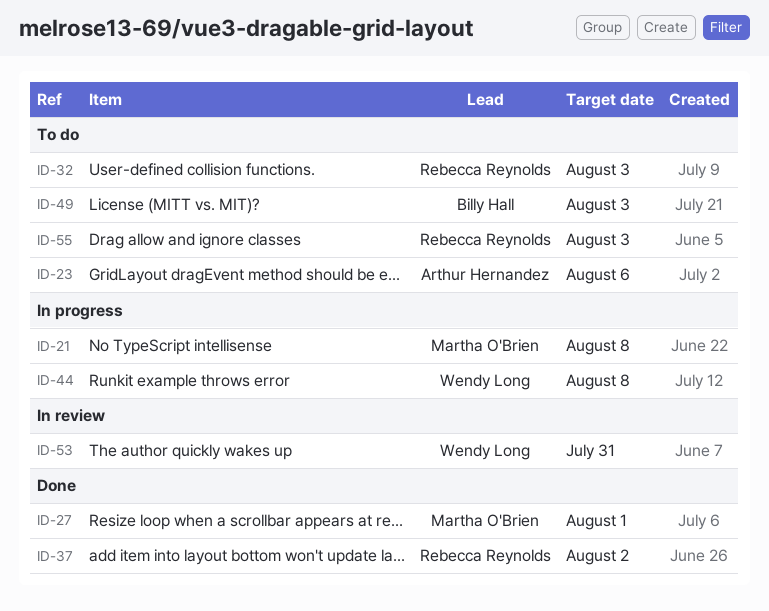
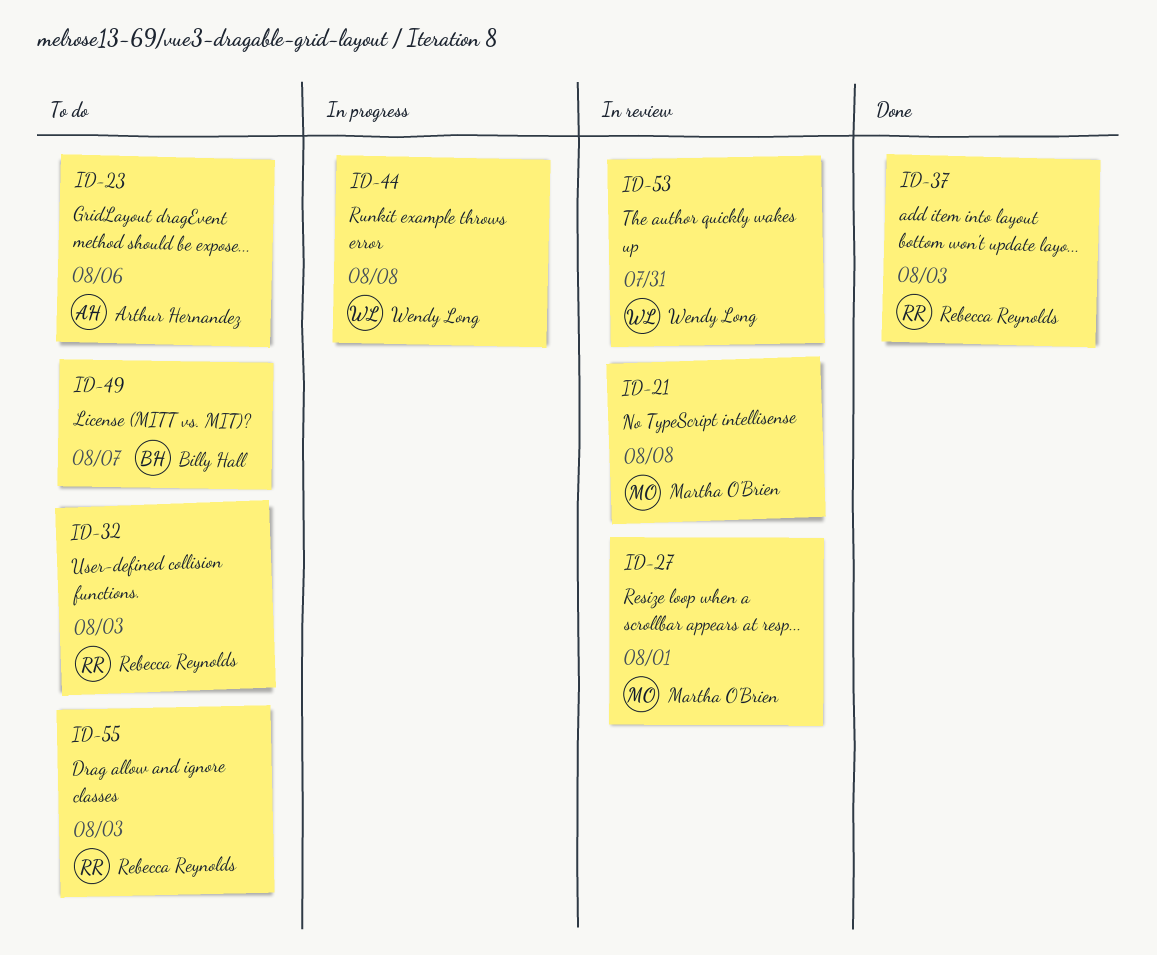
ID-21, status: In progress -> In review
ID-27, status: Done -> In review
ID-37, due: Aug 2 -> Aug 3
ID-49, due: Aug 3 -> Aug 7

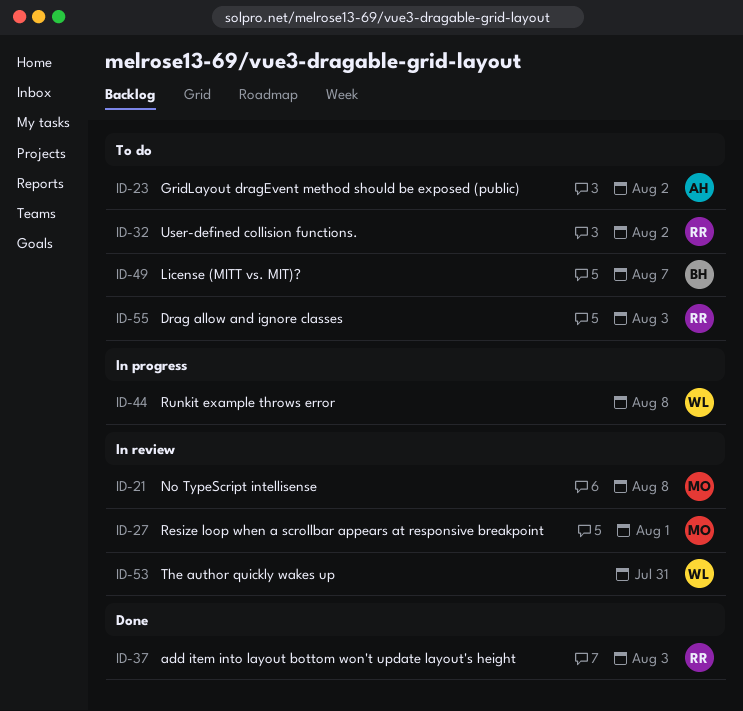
ID-23, due: Aug 6 -> Aug 2
ID-32, due: Aug 3 -> Aug 2

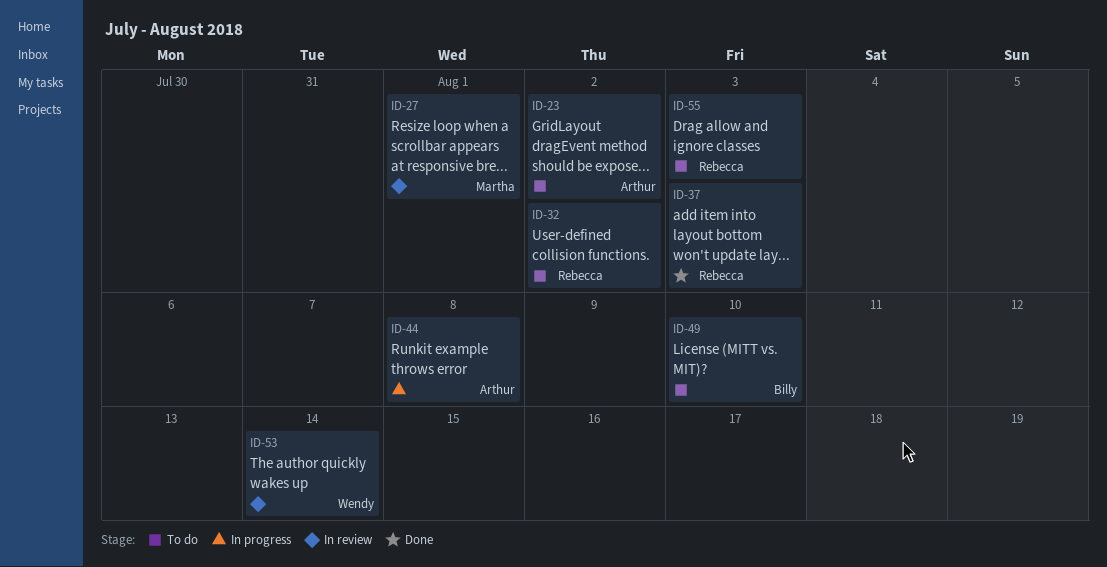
ID-21: present -> none
ID-44, owner: Wendy -> Arthur
ID-49, due: Aug 7 -> Aug 10
ID-53, due: Jul 31 -> Aug 14

